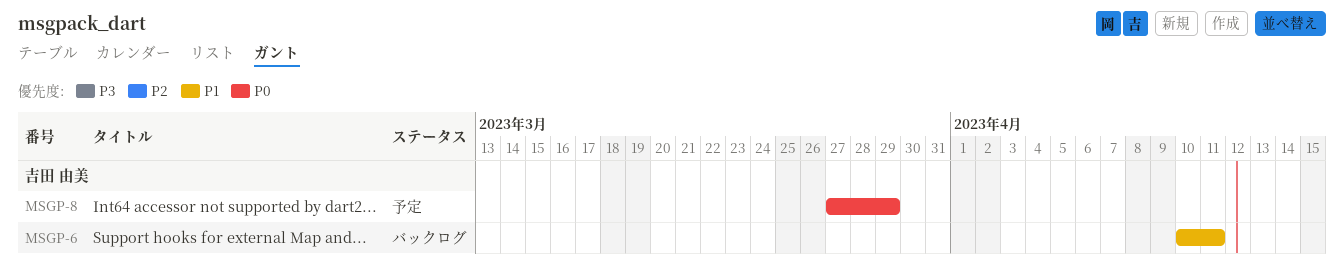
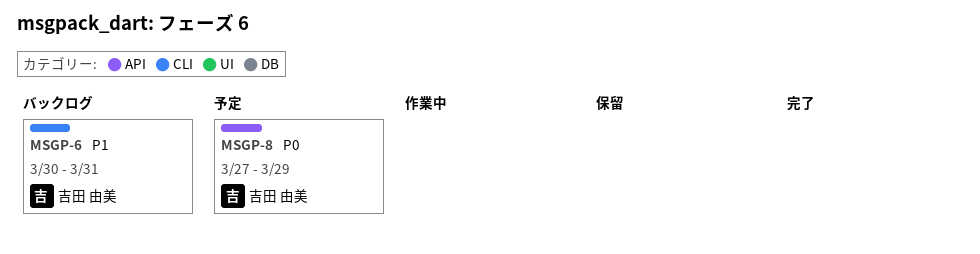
MSGP-6, start: Apr 10 -> Mar 30
MSGP-6, due: Apr 11 -> Mar 31

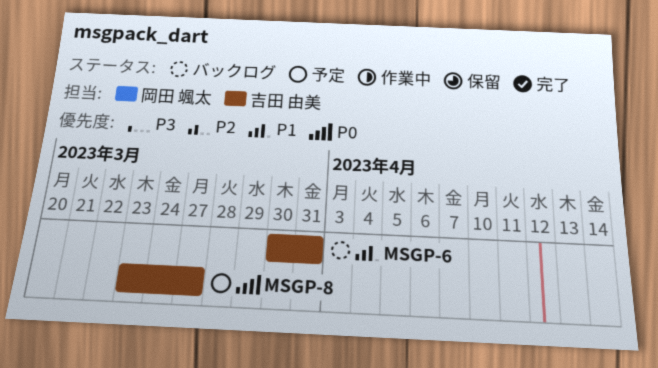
MSGP-8, start: Mar 27 -> Mar 23
MSGP-8, due: Mar 29 -> Mar 27

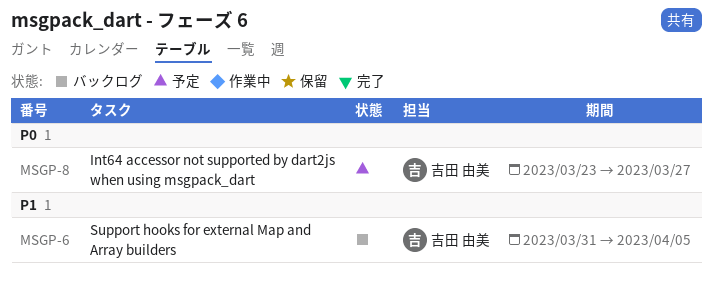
MSGP-6, start: Mar 30 -> Mar 31
MSGP-6, due: Mar 31 -> Apr 5

